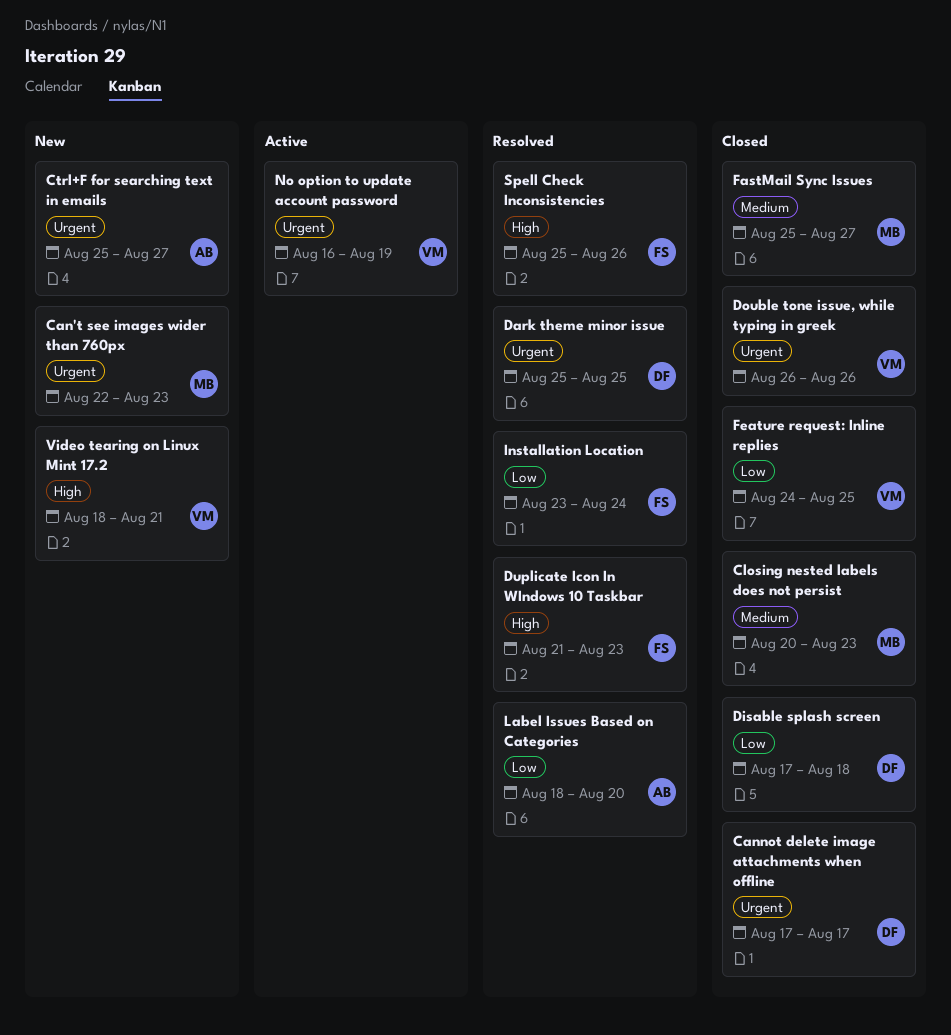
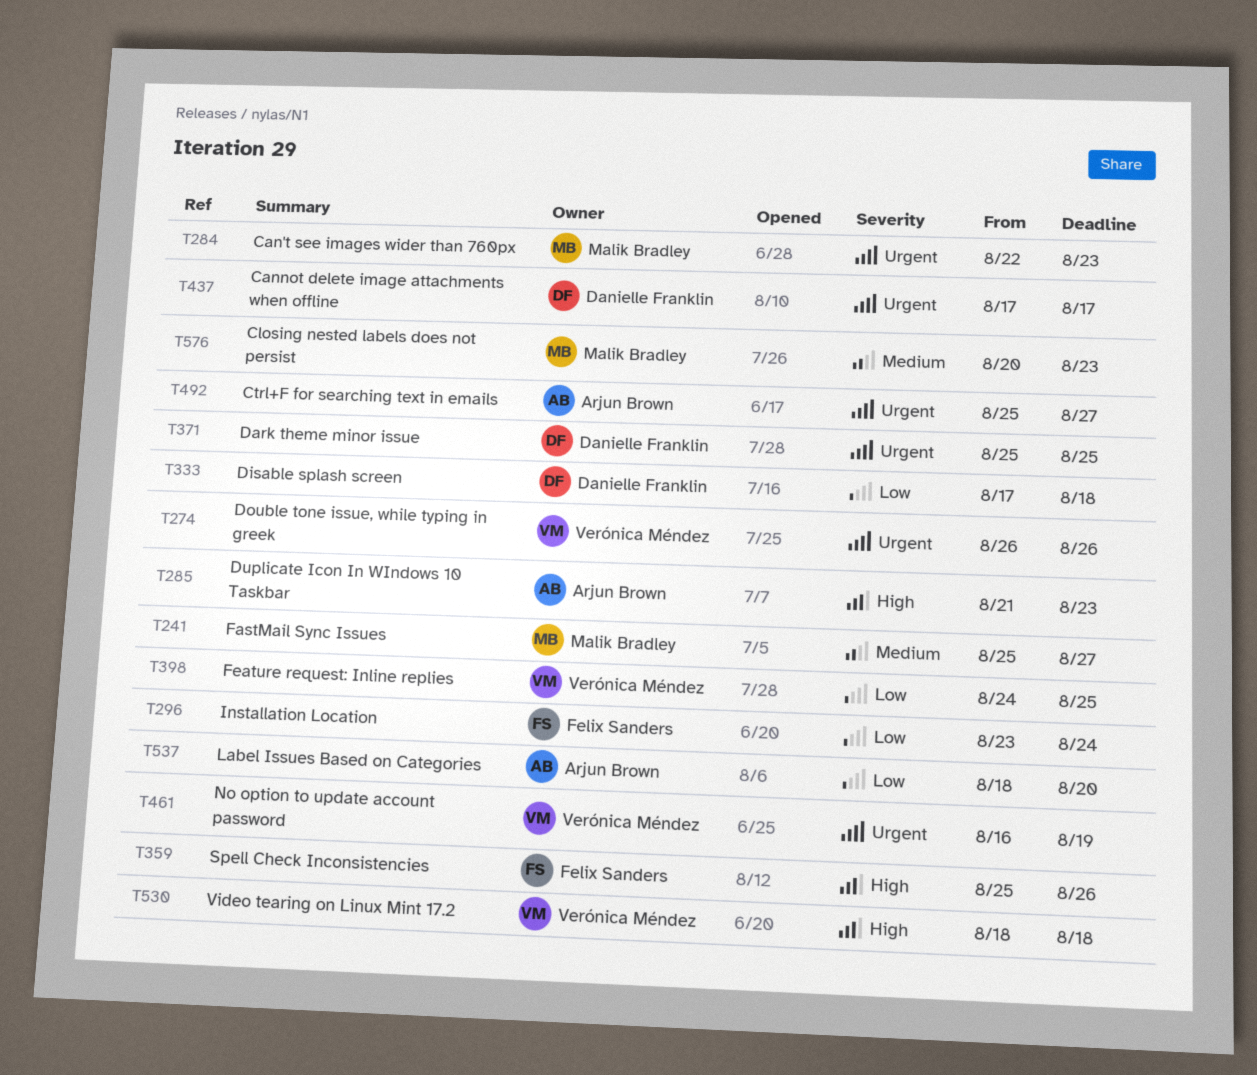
Duplicate Icon In WIndows 10 Taskbar, owner: Felix Sanders -> Arjun Brown
Video tearing on Linux Mint 17.2, due: Aug 21 -> Aug 18

